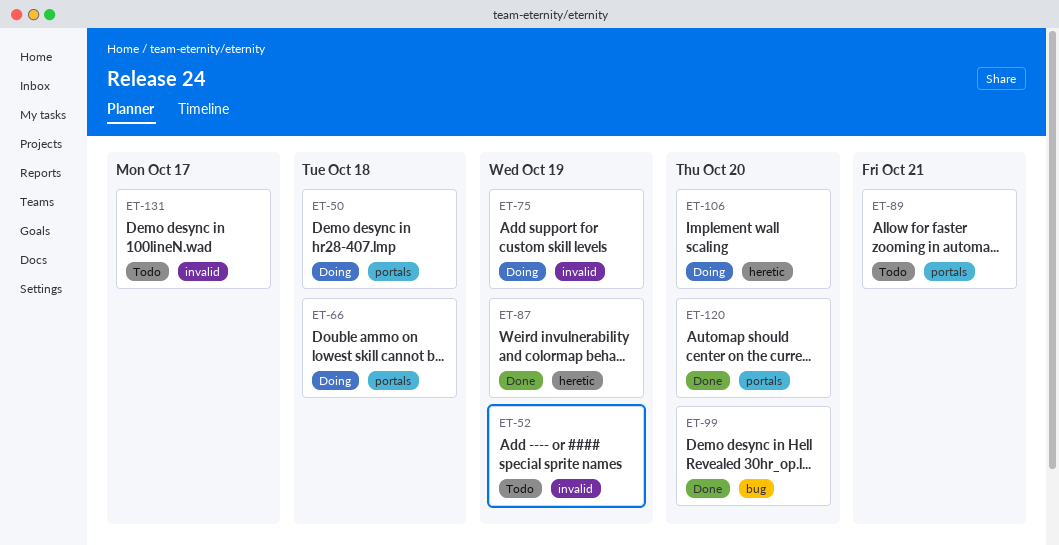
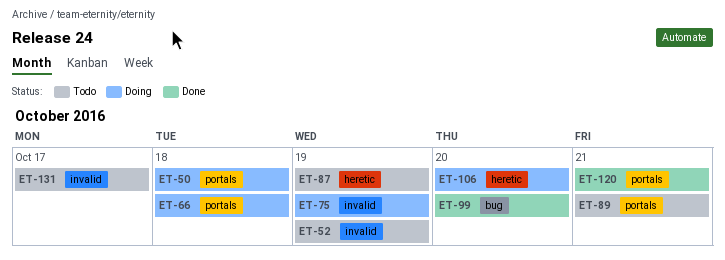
ET-87, status: Done -> Todo
ET-120, due: Oct 20 -> Oct 21

